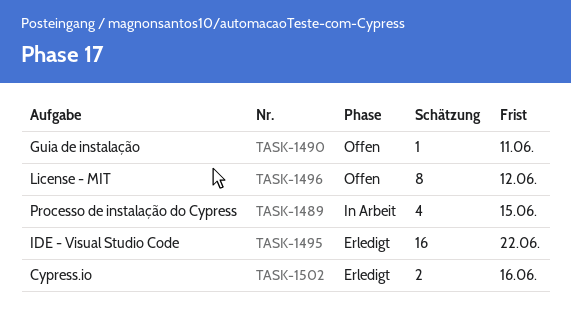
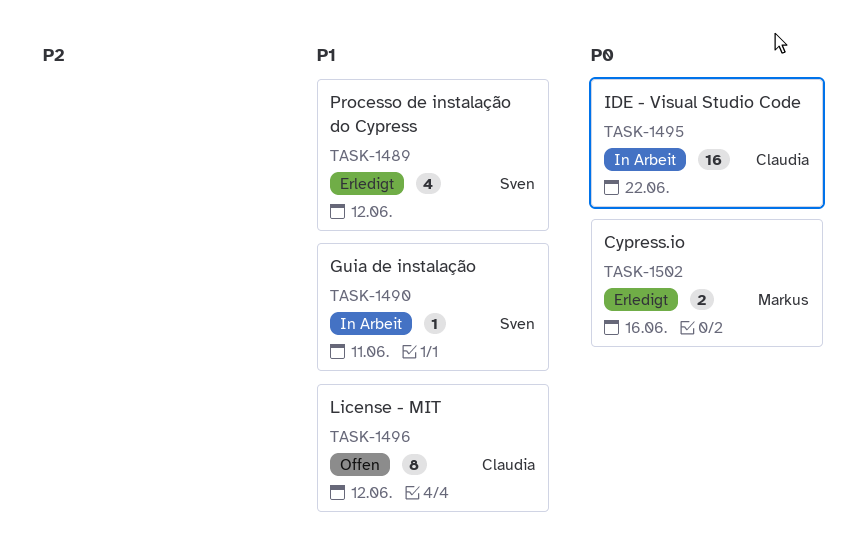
TASK-1489, status: In Arbeit -> Erledigt
TASK-1489, due: Jun 15 -> Jun 12
TASK-1490, status: Offen -> In Arbeit
TASK-1495, status: Erledigt -> In Arbeit

